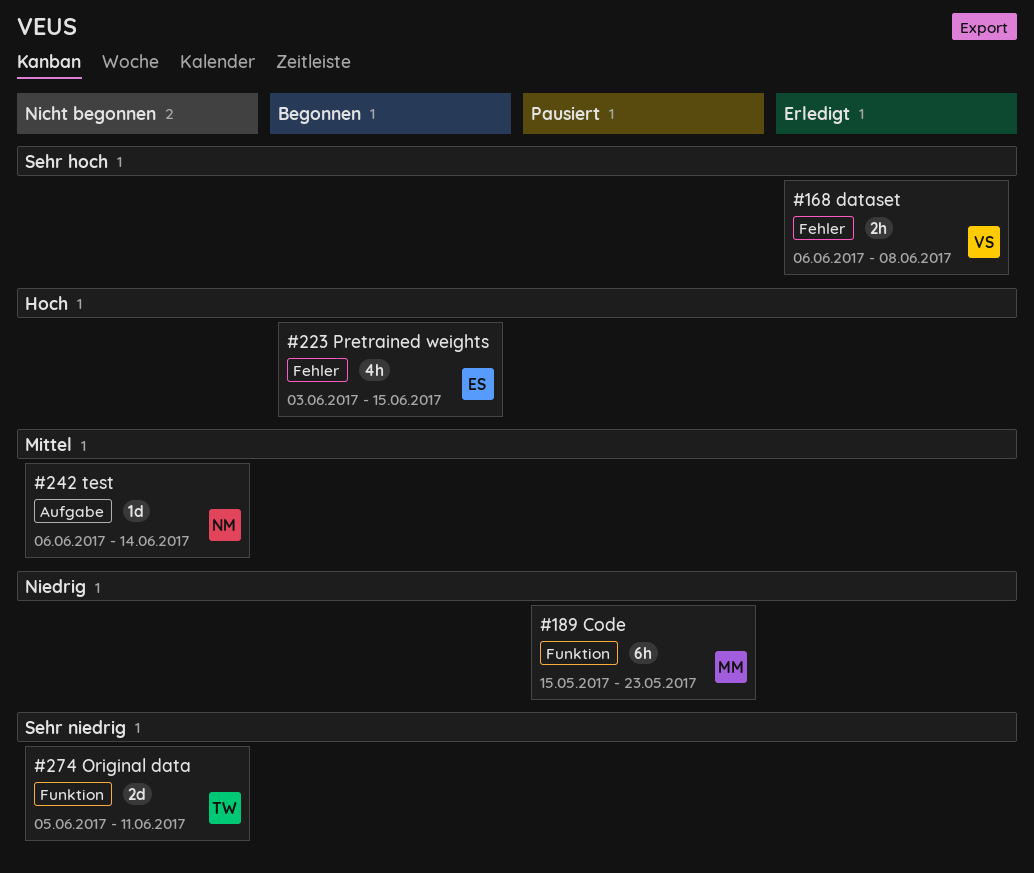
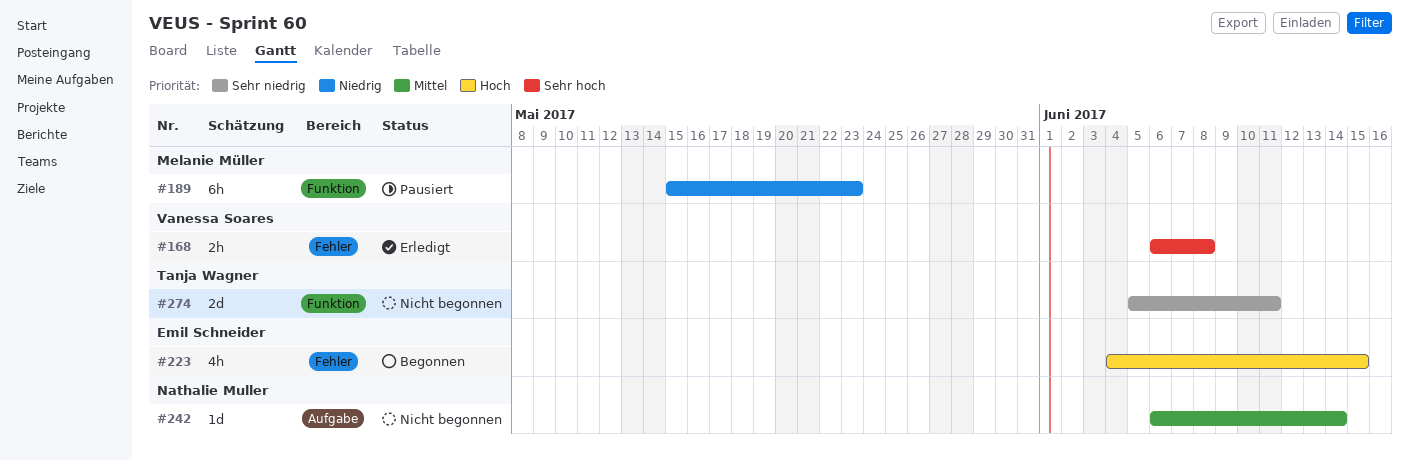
#223, start: Jun 3 -> Jun 4

